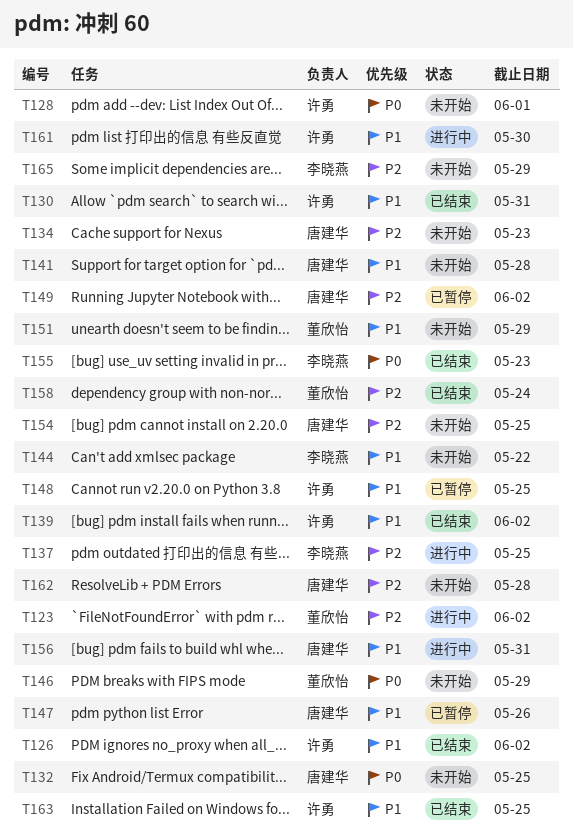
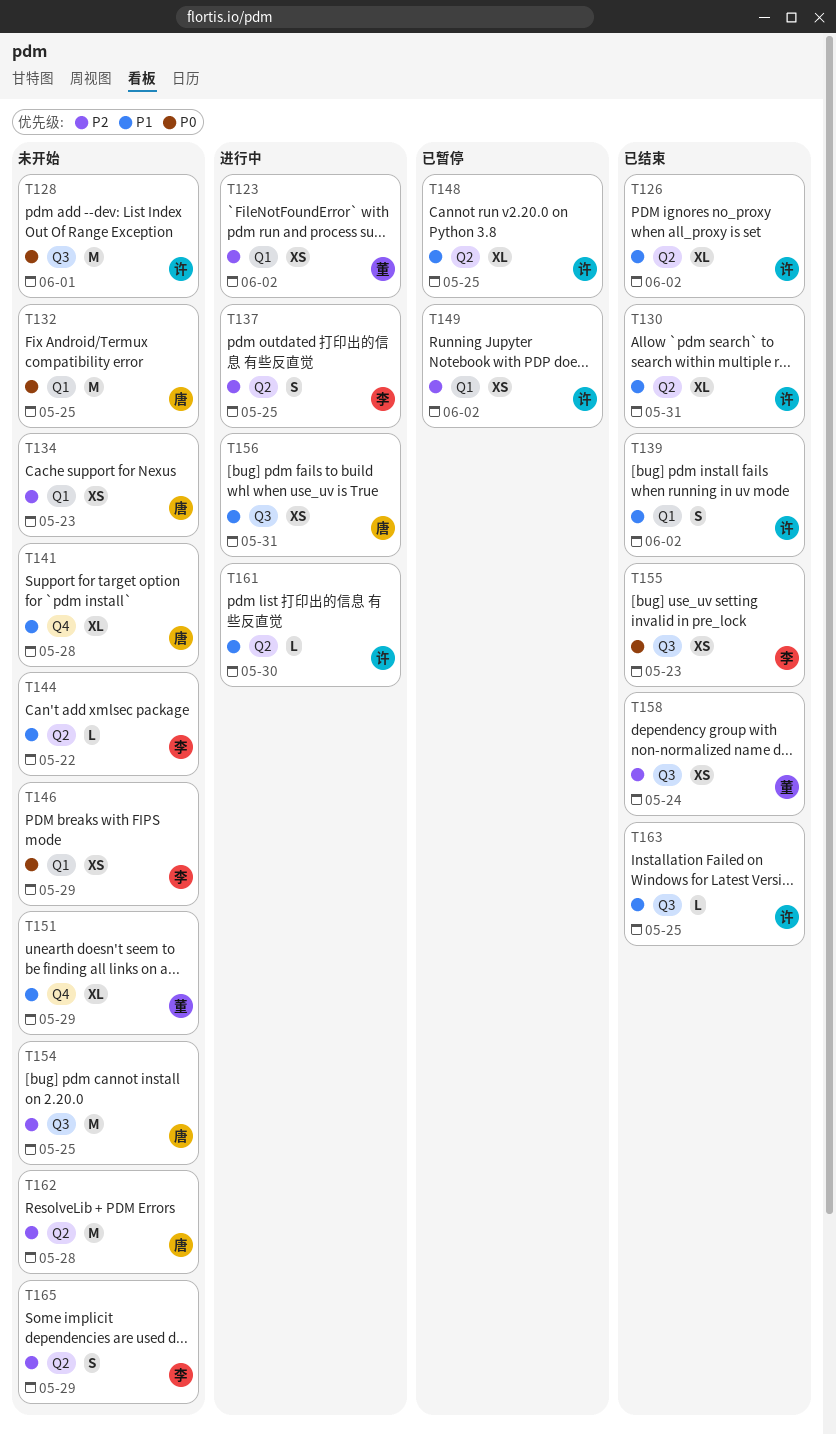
T146, owner: 董欣怡 -> 李晓燕
T147: present -> none
T149, owner: 唐建华 -> 许勇

